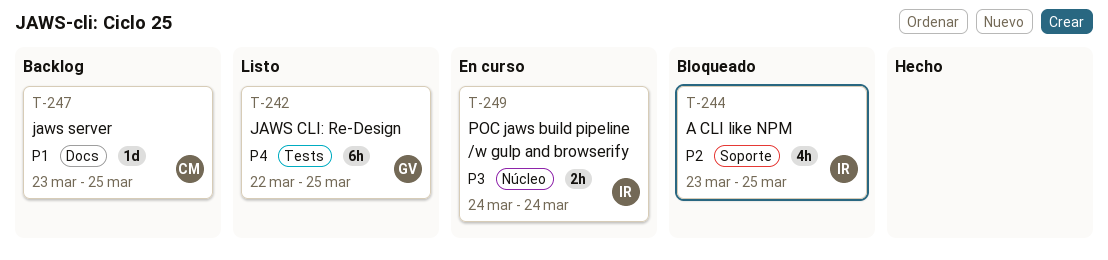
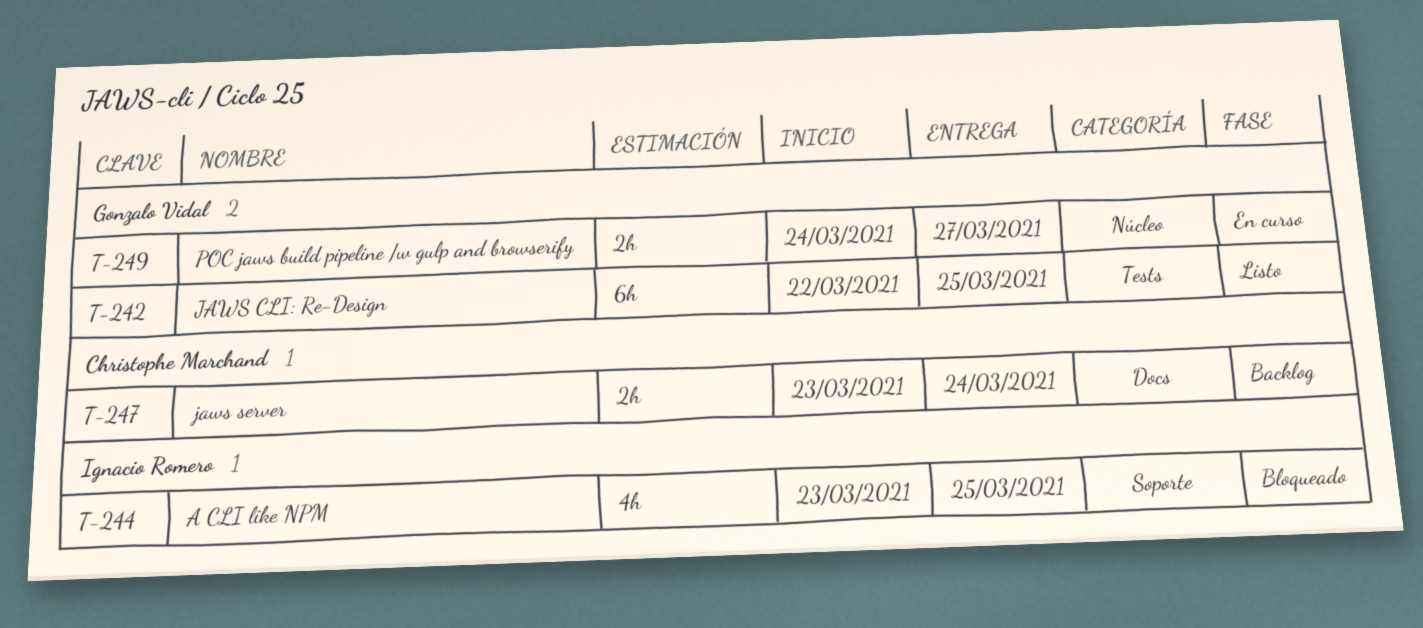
T-247, estimate: 1d -> 2h
T-247, due: Mar 25 -> Mar 24
T-249, owner: Ignacio Romero -> Gonzalo Vidal
T-249, due: Mar 24 -> Mar 27

